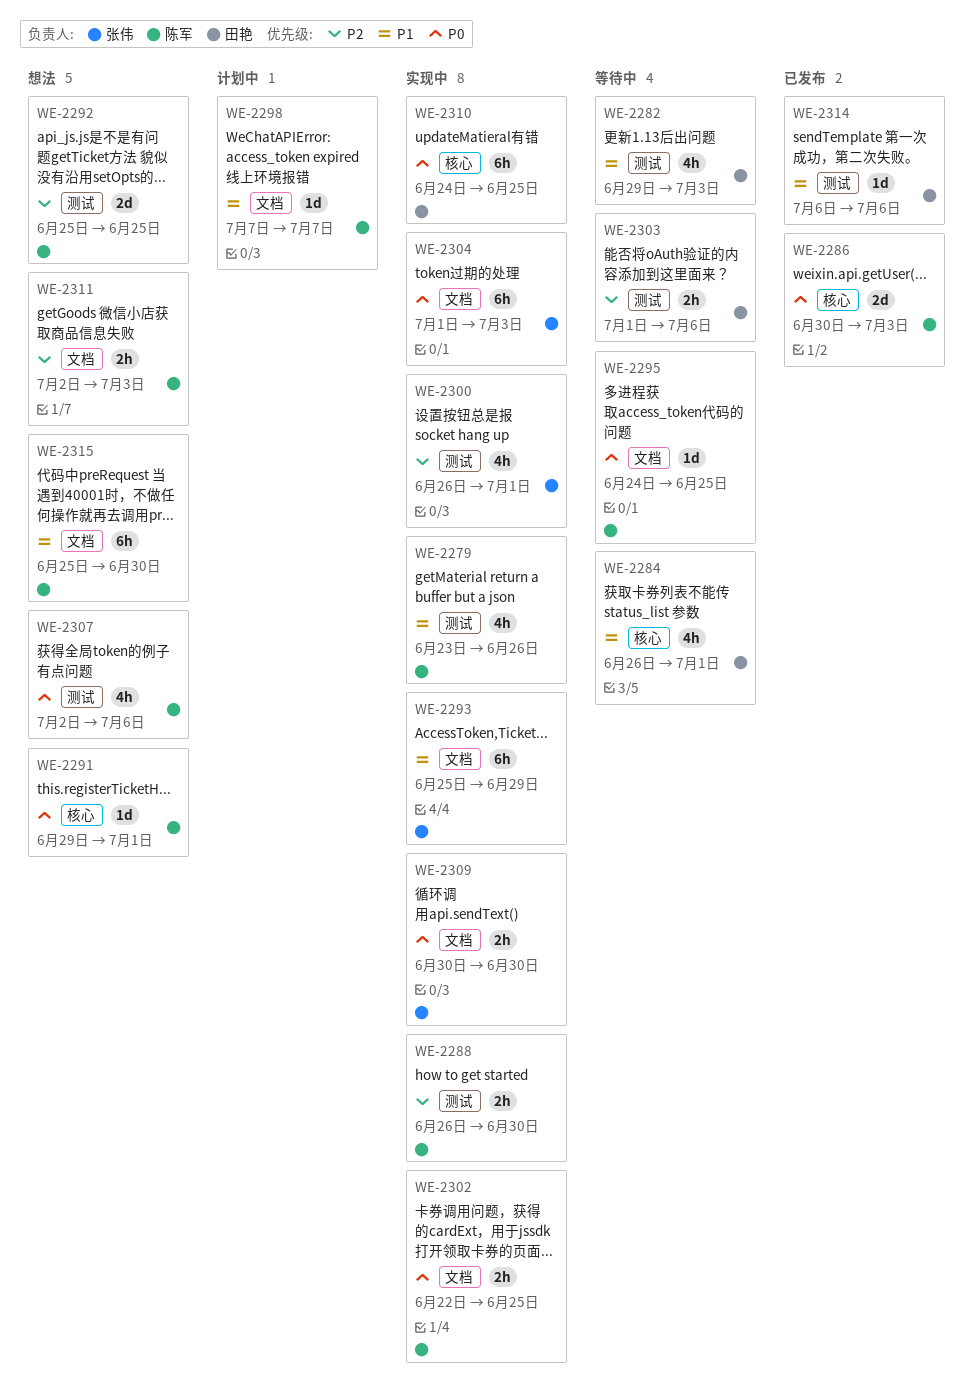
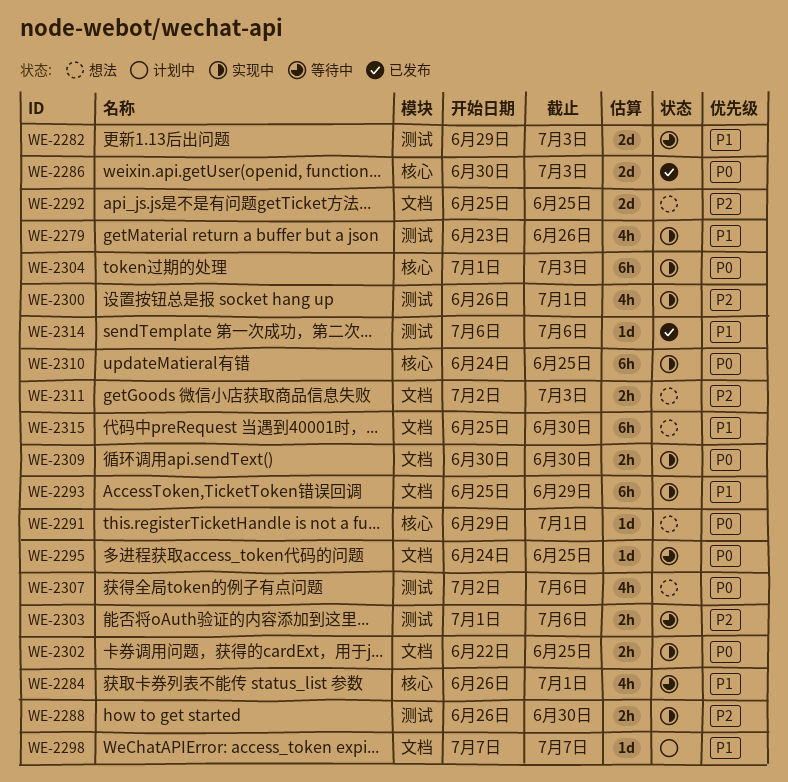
WE-2282, estimate: 4h -> 2d
WE-2292, label: 测试 -> 文档
WE-2304, label: 文档 -> 核心

